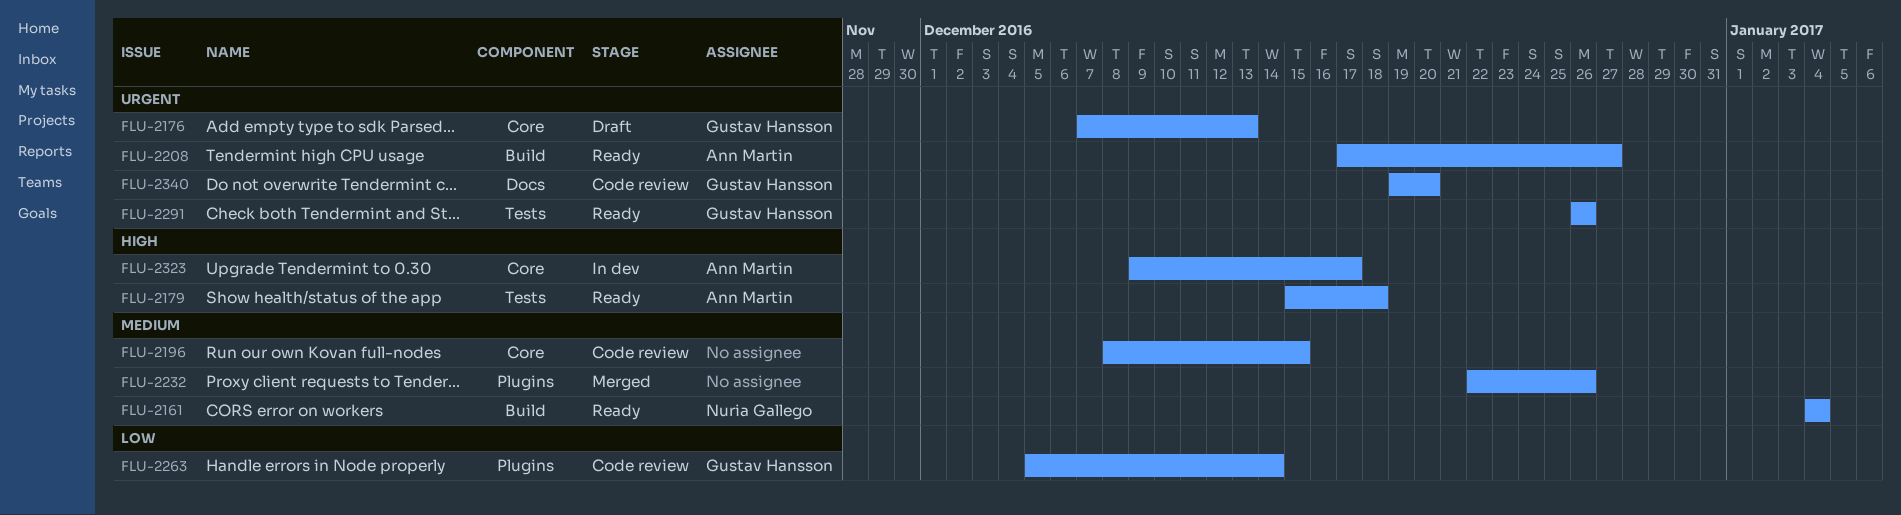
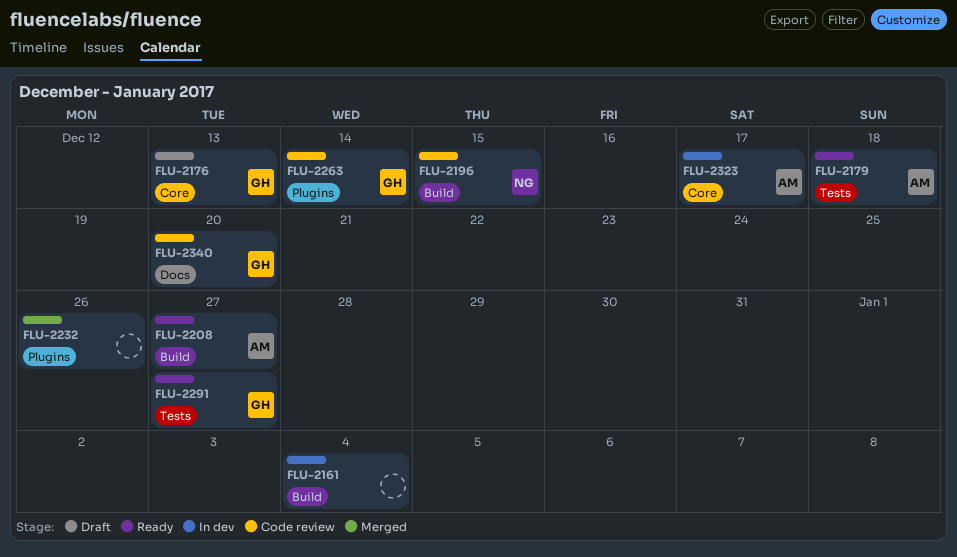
FLU-2161, status: Ready -> In dev
FLU-2161, owner: Nuria Gallego -> none
FLU-2196, owner: none -> Nuria Gallego
FLU-2196, label: Core -> Build
FLU-2291, due: Dec 26 -> Dec 27

